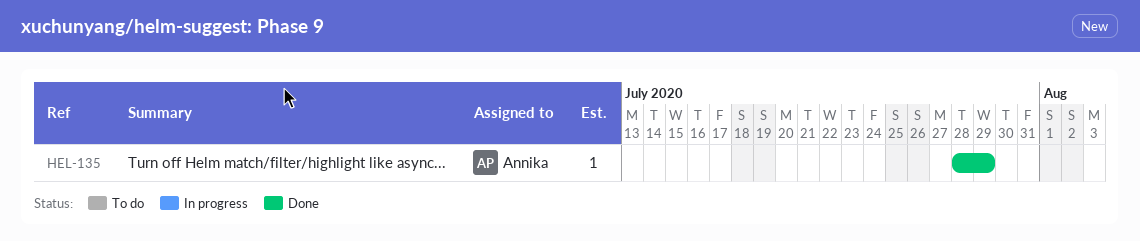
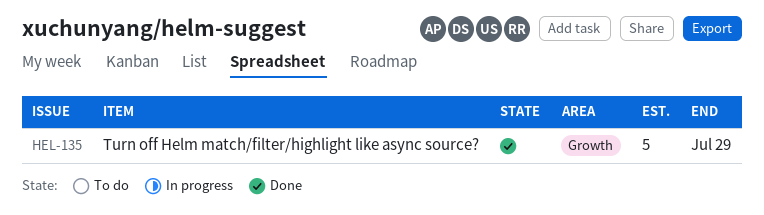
HEL-135, estimate: 1 -> 5

